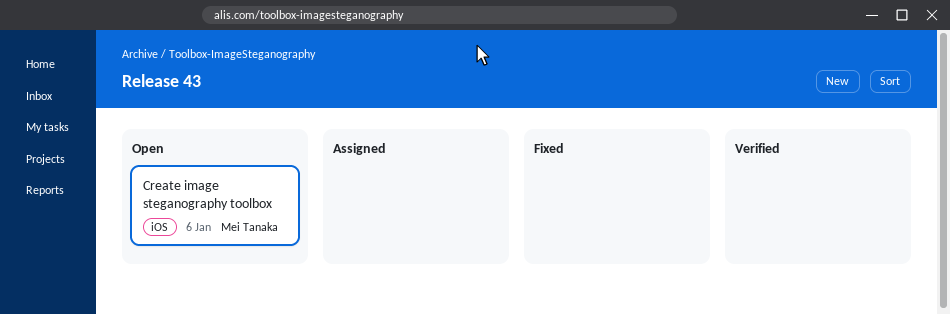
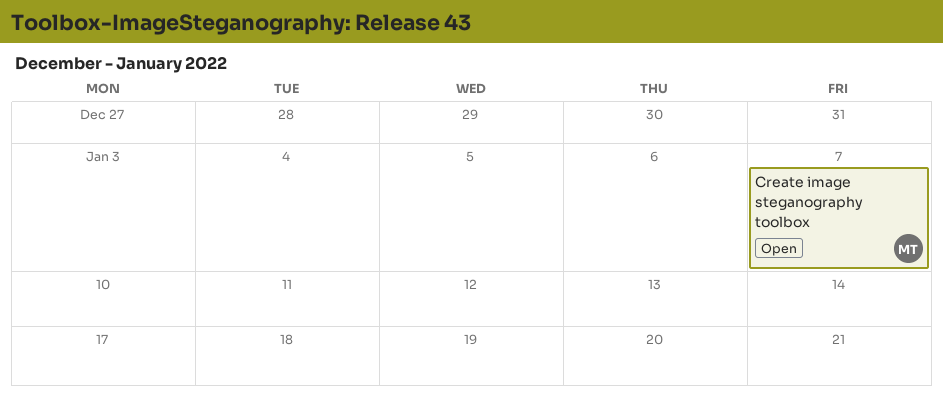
Create image steganography toolbox, due: Jan 6 -> Jan 7

